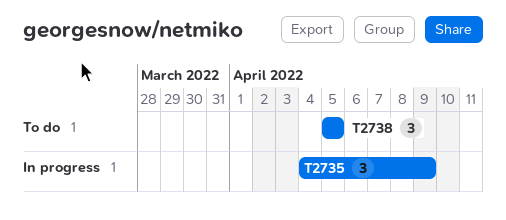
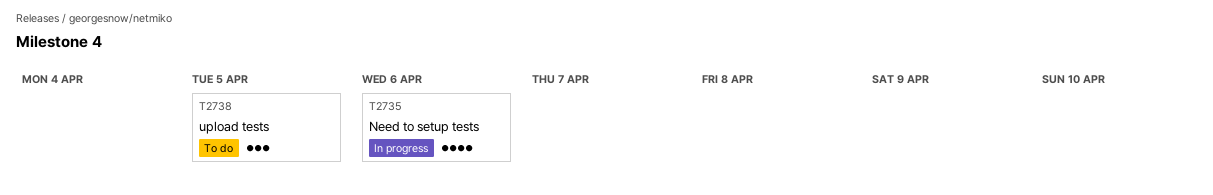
T2735, estimate: 3 -> 4
T2735, due: Apr 9 -> Apr 6

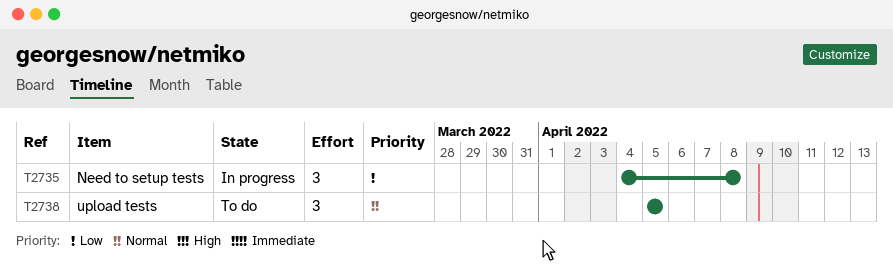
T2735, estimate: 4 -> 3
T2735, due: Apr 6 -> Apr 8

